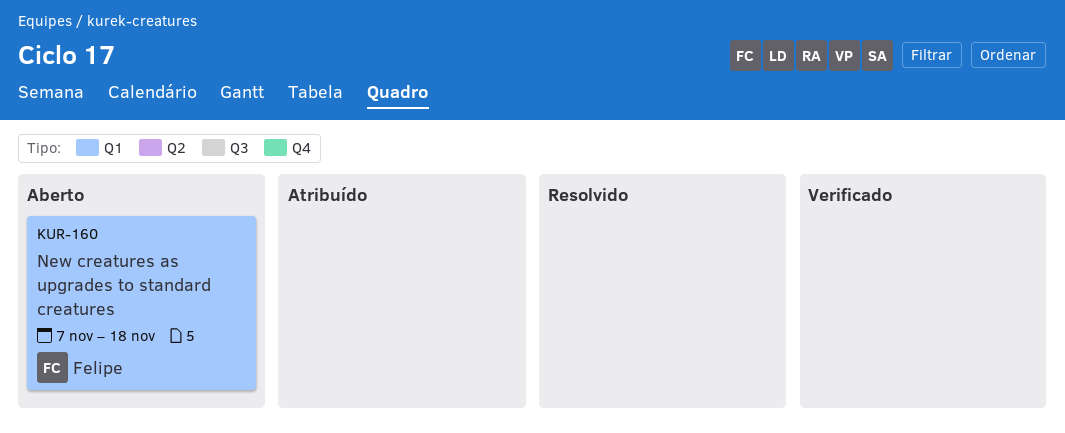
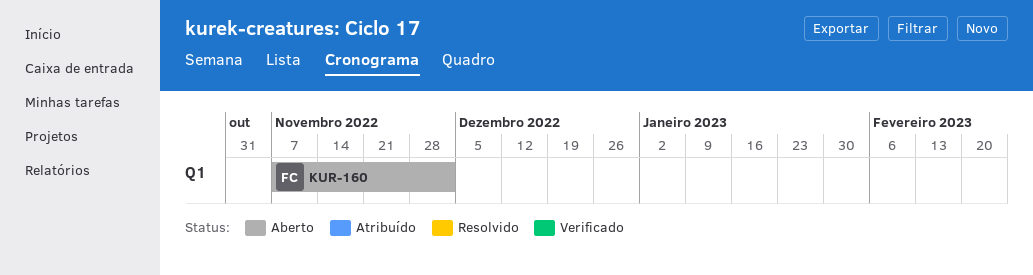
KUR-160, due: Nov 18 -> Dec 2

